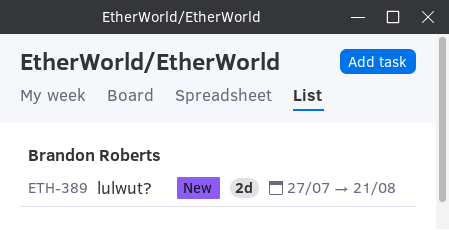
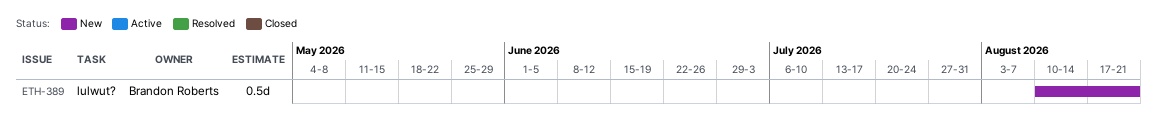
ETH-389, estimate: 2d -> 0.5d
ETH-389, start: Jul 27 -> Aug 10

